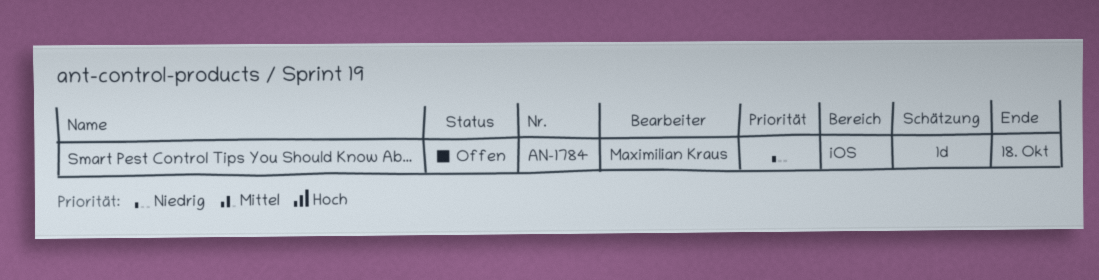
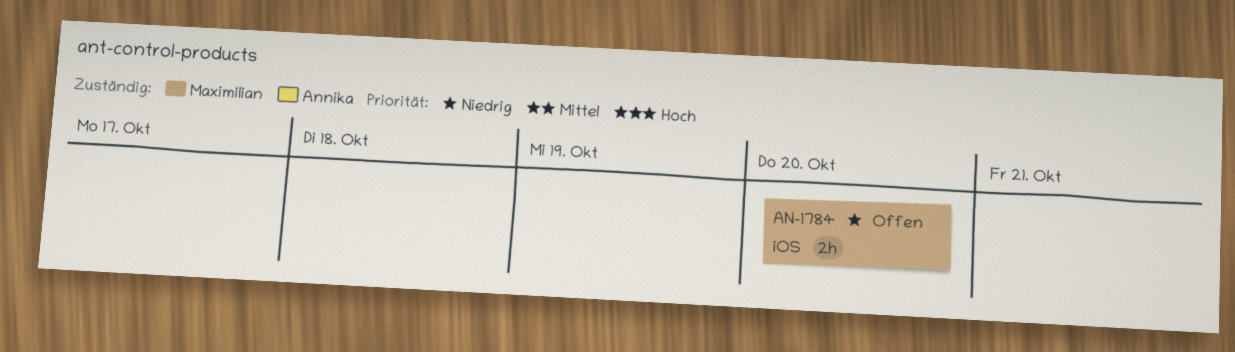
AN-1784, estimate: 1d -> 2h
AN-1784, due: Oct 18 -> Oct 20

